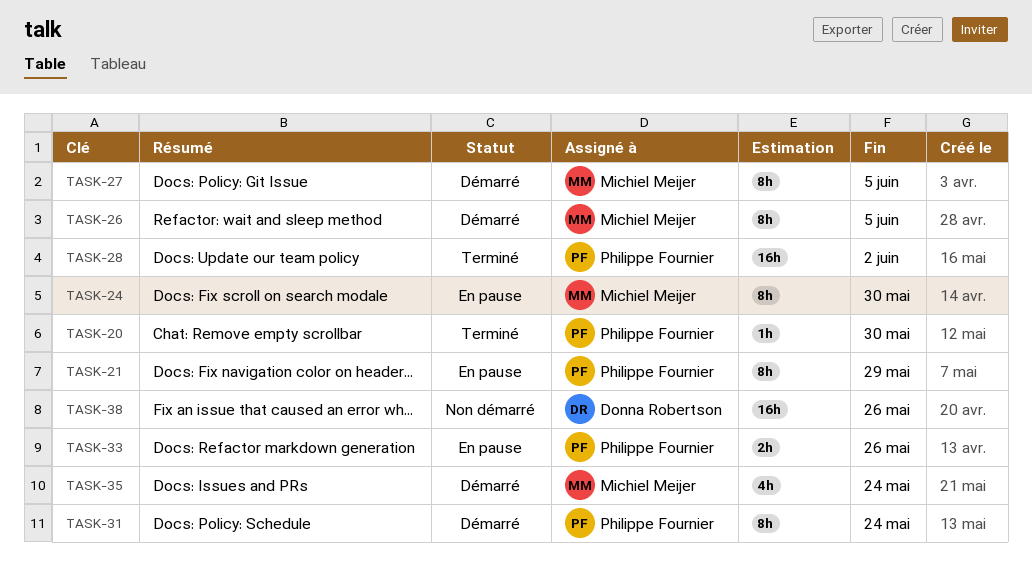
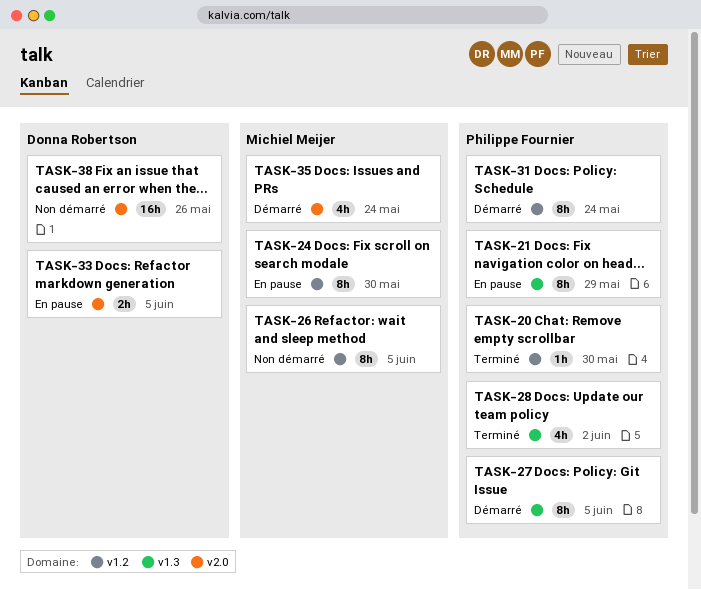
TASK-26, status: Démarré -> Non démarré
TASK-27, owner: Michiel Meijer -> Philippe Fournier
TASK-28, estimate: 16h -> 4h
TASK-33, owner: Philippe Fournier -> Donna Robertson
TASK-33, due: May 26 -> Jun 5

